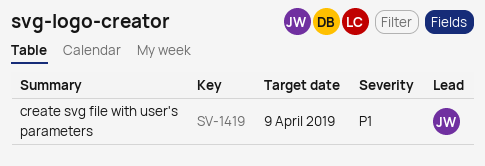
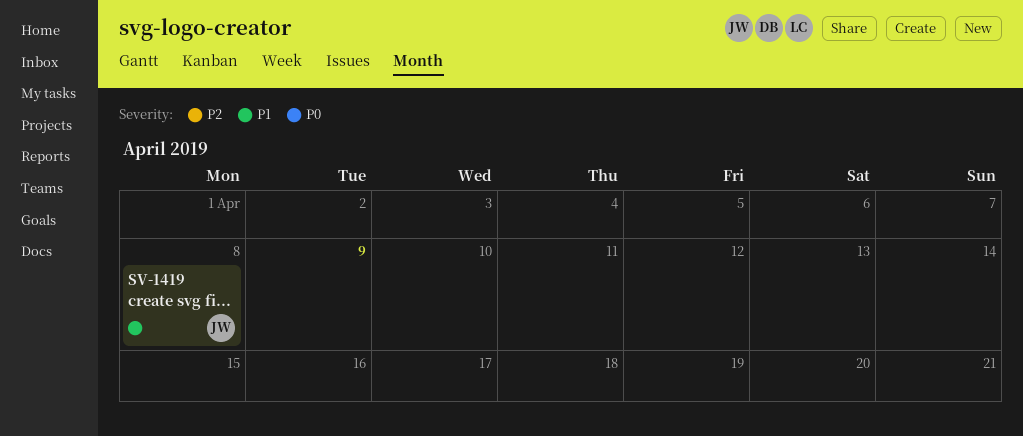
SV-1419, due: Apr 9 -> Apr 8

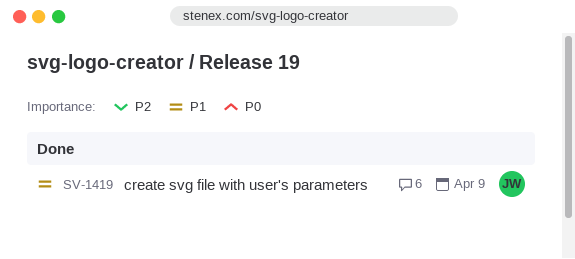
SV-1419, due: Apr 8 -> Apr 9

